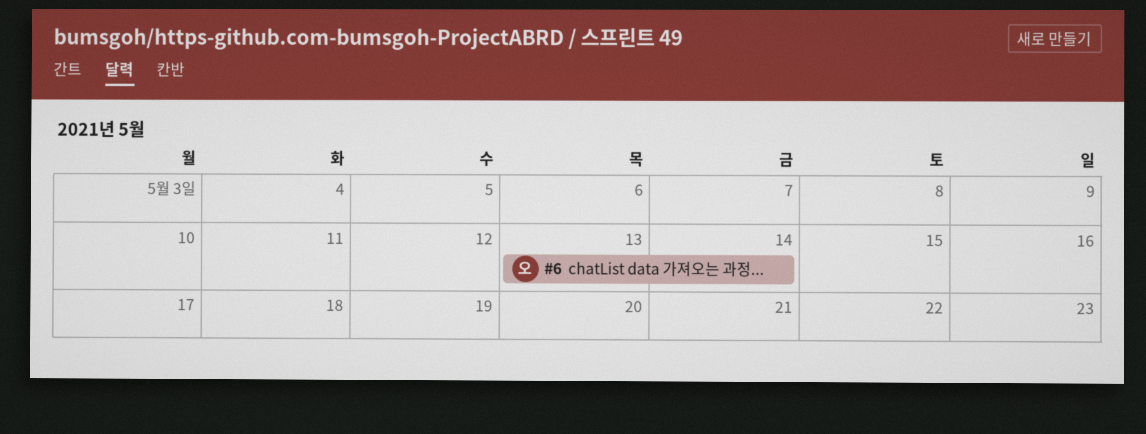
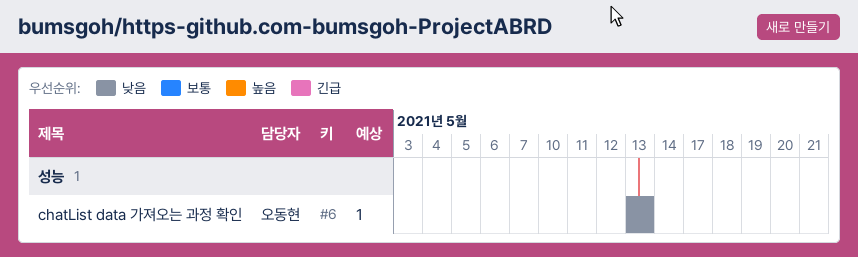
#6, due: May 14 -> May 13

